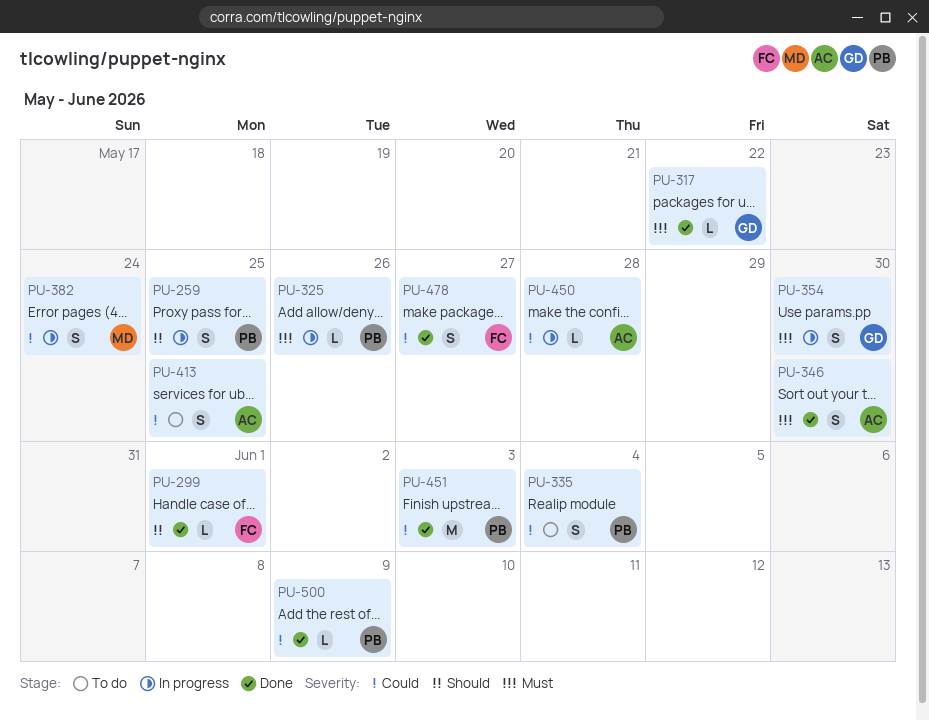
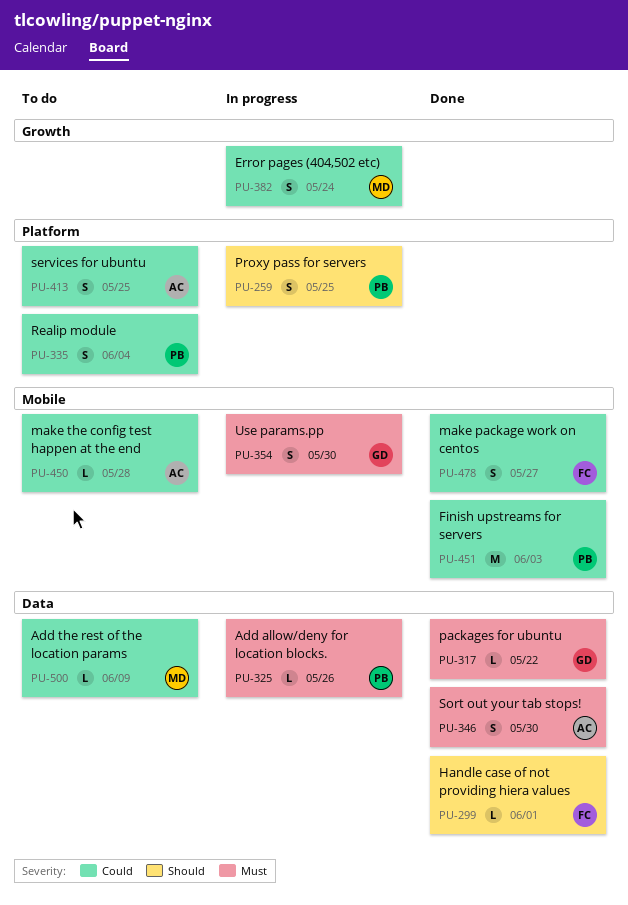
PU-450, status: In progress -> To do
PU-500, status: Done -> To do
PU-500, owner: PB -> MD

